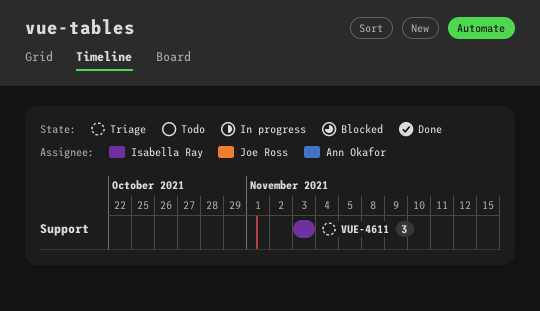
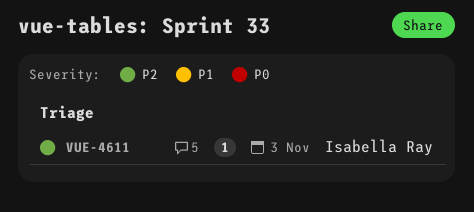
VUE-4611, estimate: 3 -> 1

